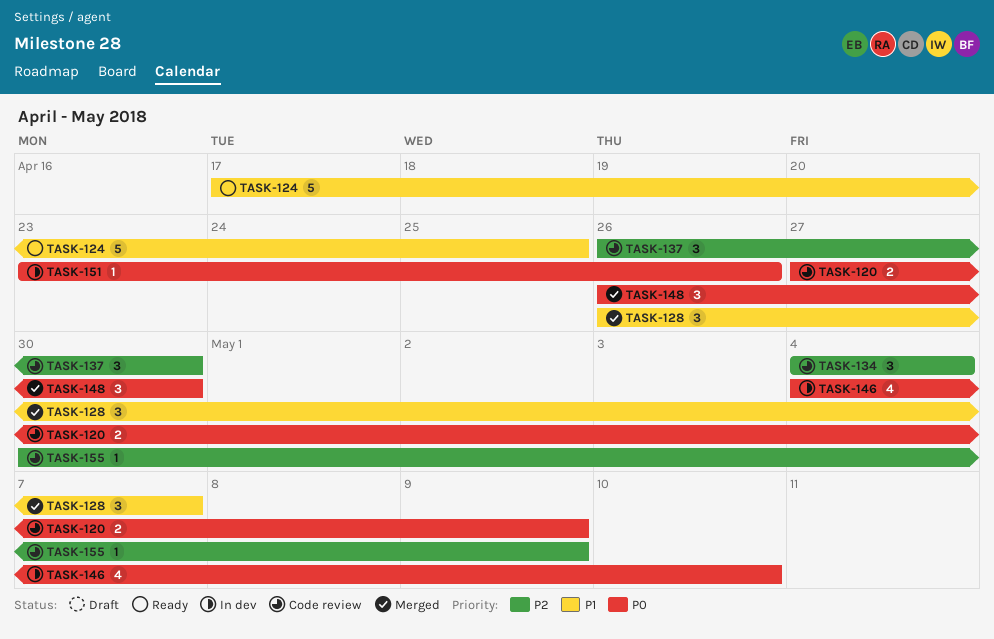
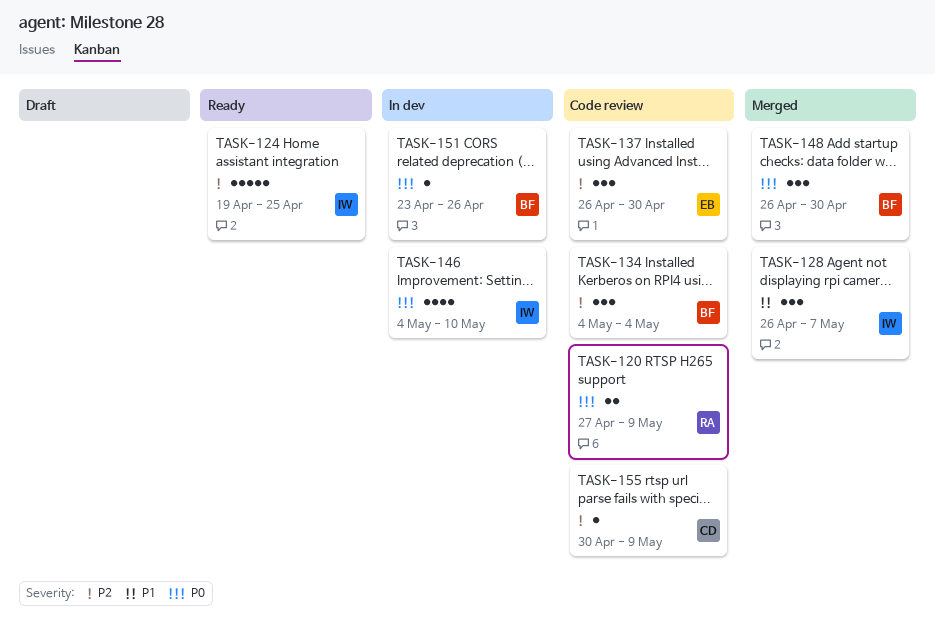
TASK-124, priority: P1 -> P2
TASK-124, start: Apr 17 -> Apr 19

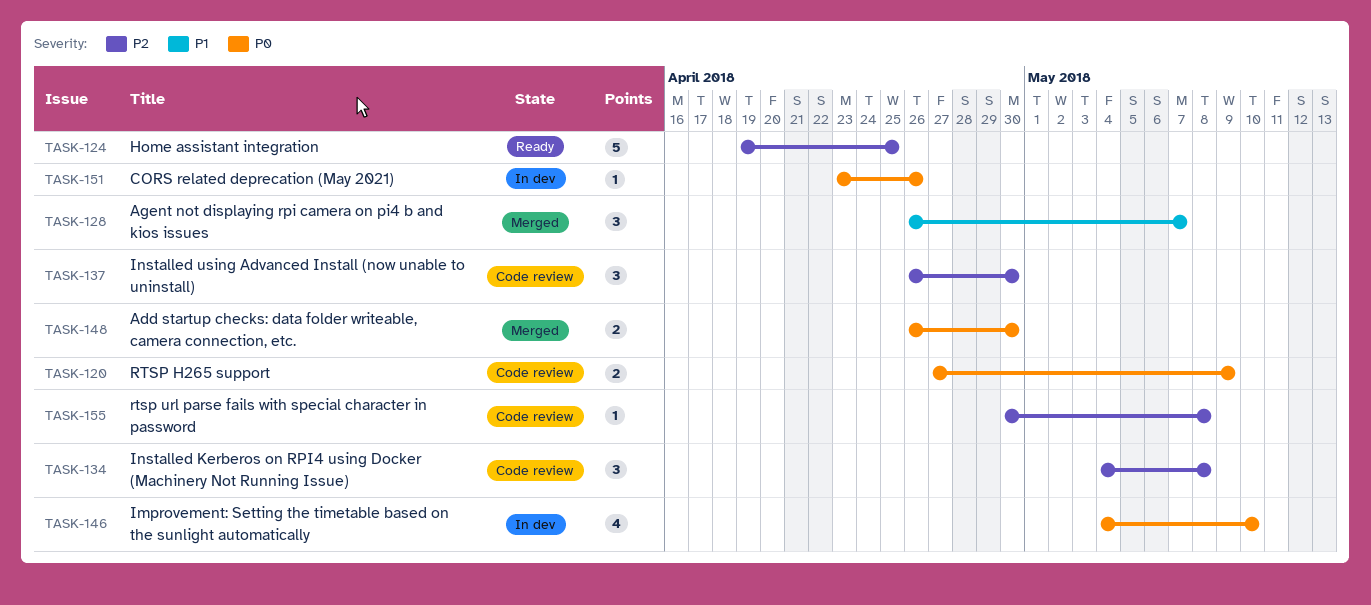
TASK-134, due: May 4 -> May 8
TASK-148, estimate: 3 -> 2
TASK-155, due: May 9 -> May 8

